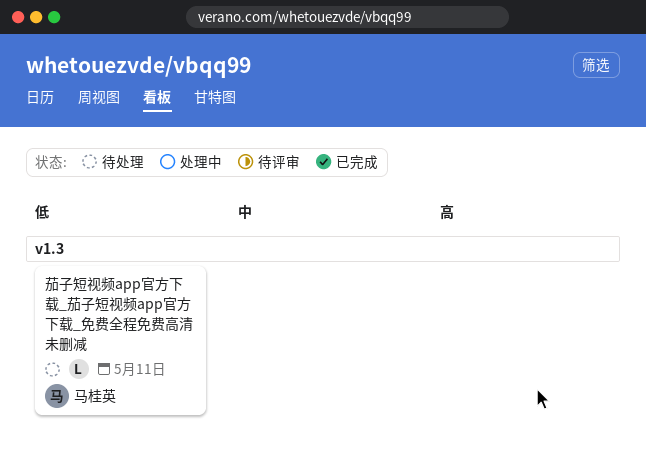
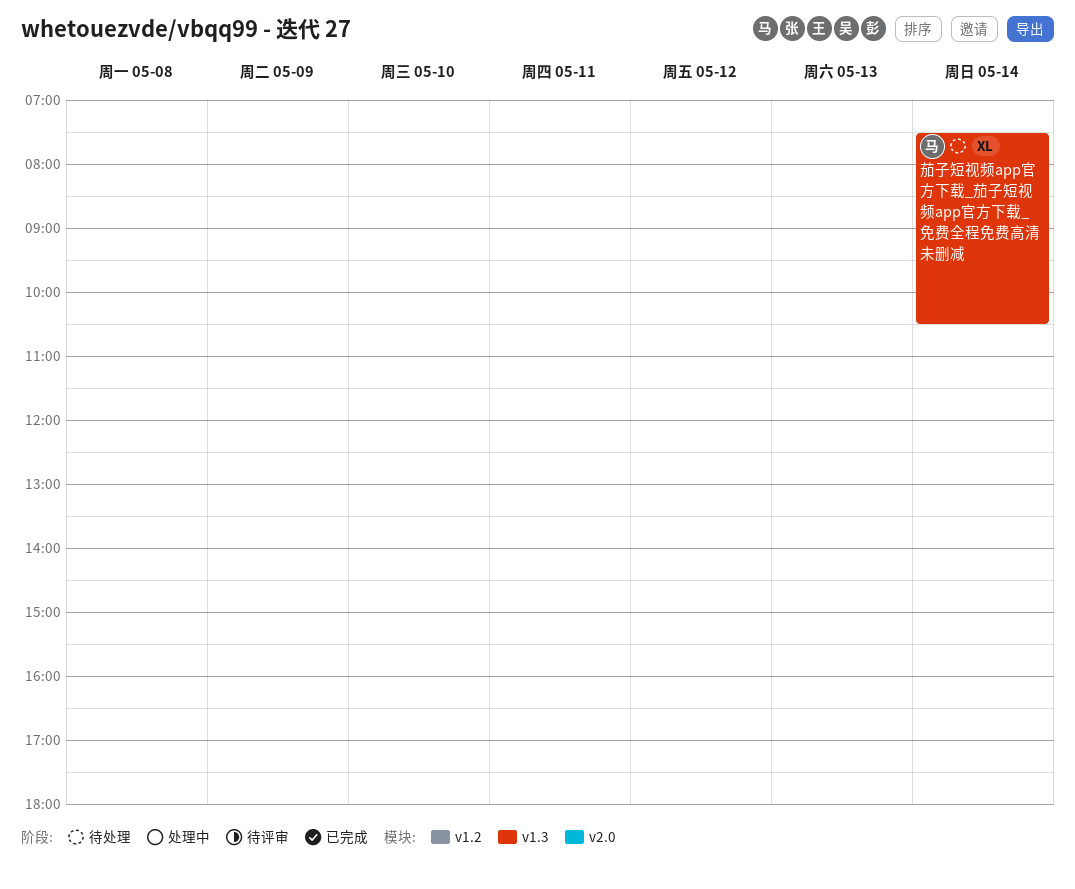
茄子短视频app官方下载_茄子短视频app官方下载_免费全程免费高清未删减, estimate: L -> XL
茄子短视频app官方下载_茄子短视频app官方下载_免费全程免费高清未删减, day: May 11 -> May 14

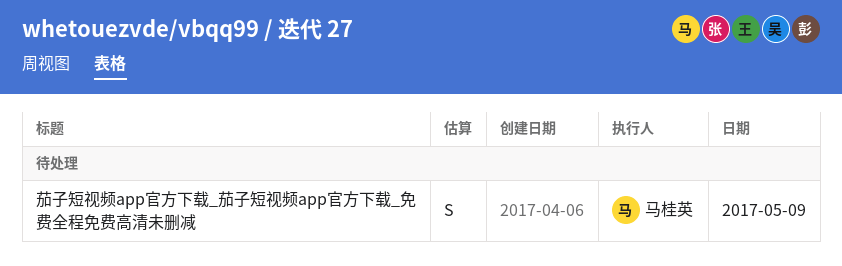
茄子短视频app官方下载_茄子短视频app官方下载_免费全程免费高清未删减, estimate: XL -> S
茄子短视频app官方下载_茄子短视频app官方下载_免费全程免费高清未删减, day: May 14 -> May 9

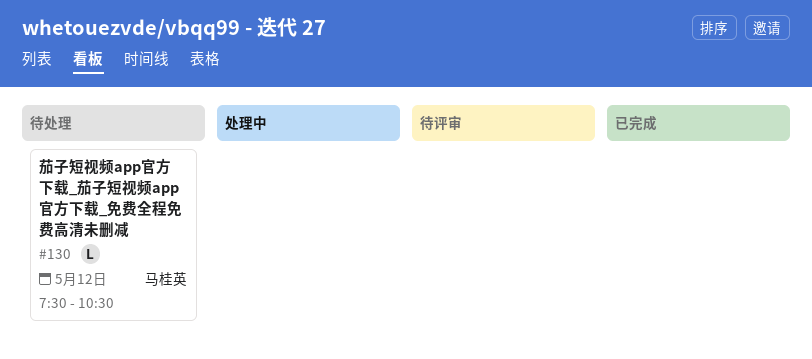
茄子短视频app官方下载_茄子短视频app官方下载_免费全程免费高清未删减, estimate: S -> L
茄子短视频app官方下载_茄子短视频app官方下载_免费全程免费高清未删减, day: May 9 -> May 12

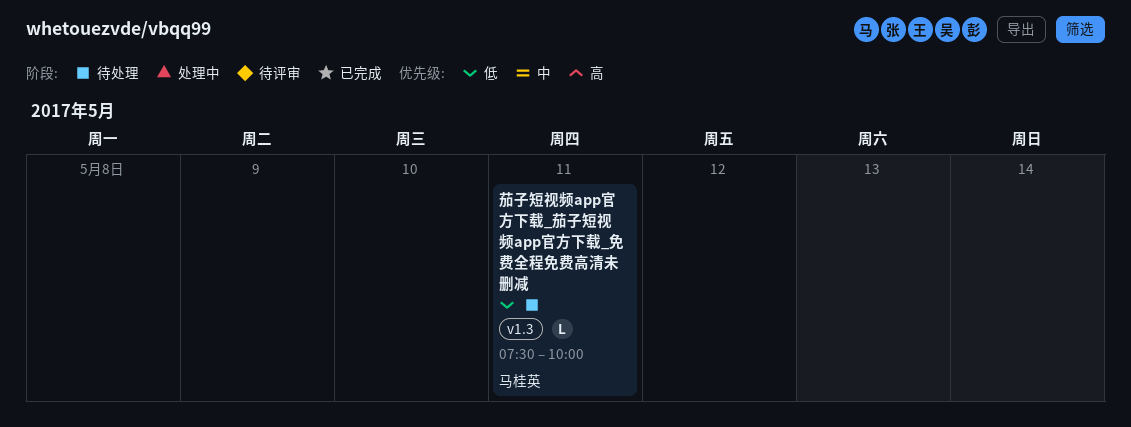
茄子短视频app官方下载_茄子短视频app官方下载_免费全程免费高清未删减, day: May 12 -> May 11
茄子短视频app官方下载_茄子短视频app官方下载_免费全程免费高清未删减, ends: 10:30 -> 10:00

